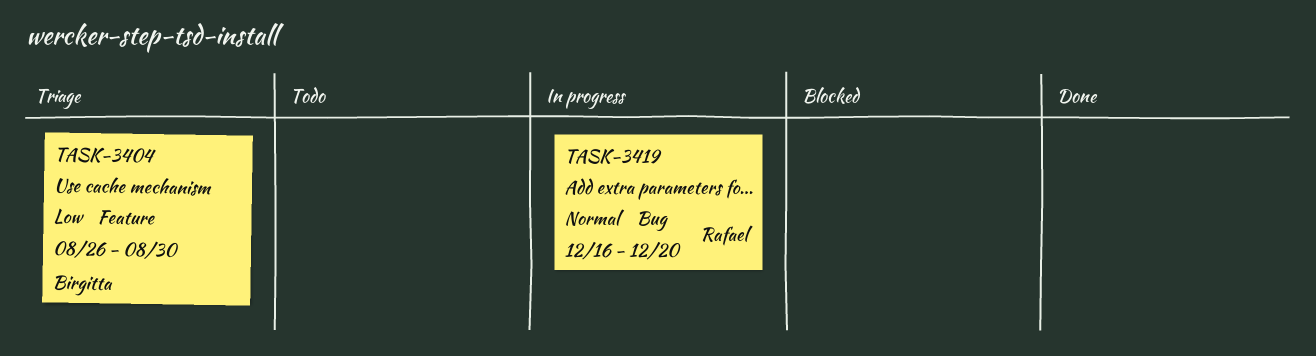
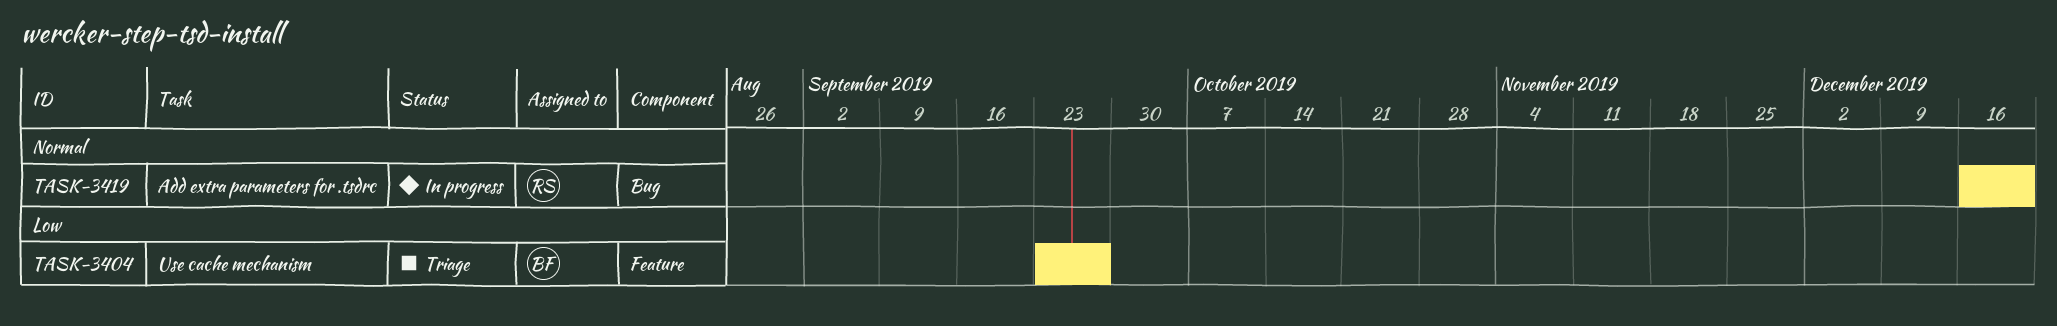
TASK-3404, start: Aug 26 -> Sep 23
TASK-3404, due: Aug 30 -> Sep 27

